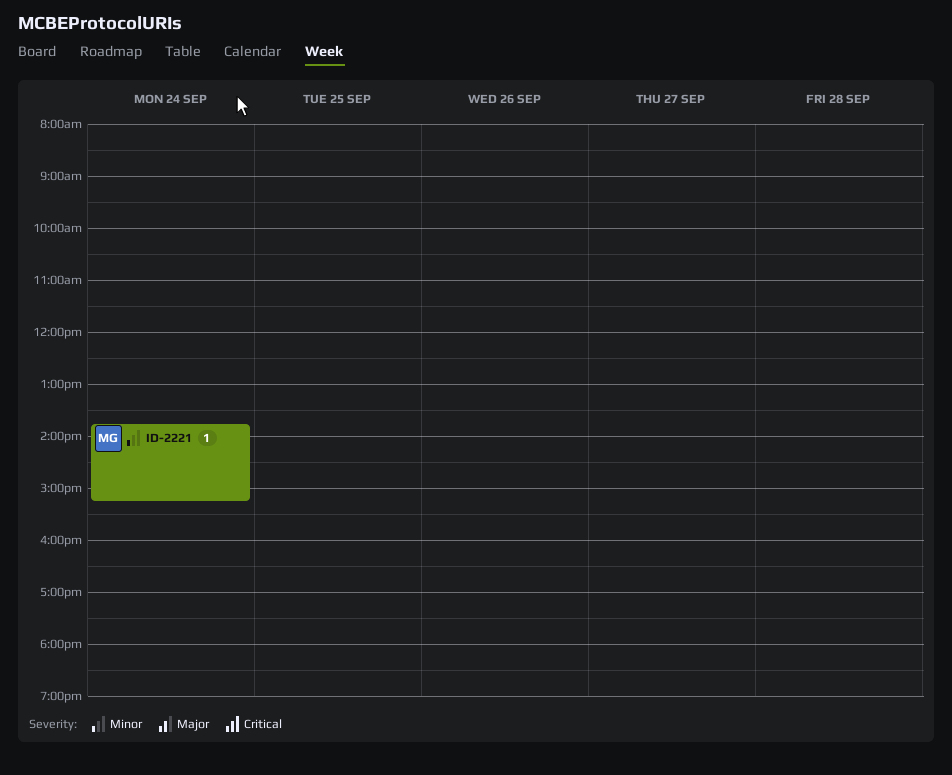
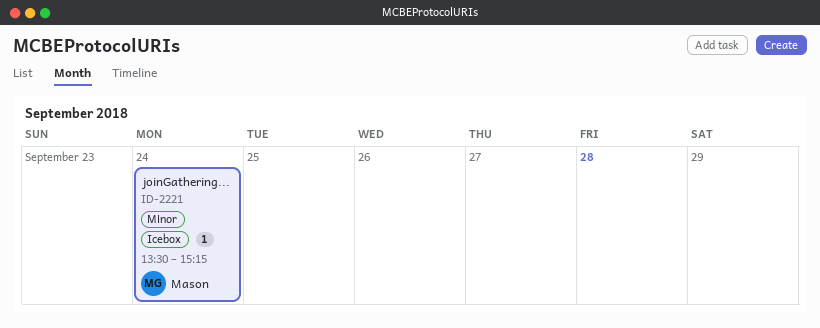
ID-2221, begins: 13:45 -> 13:30

